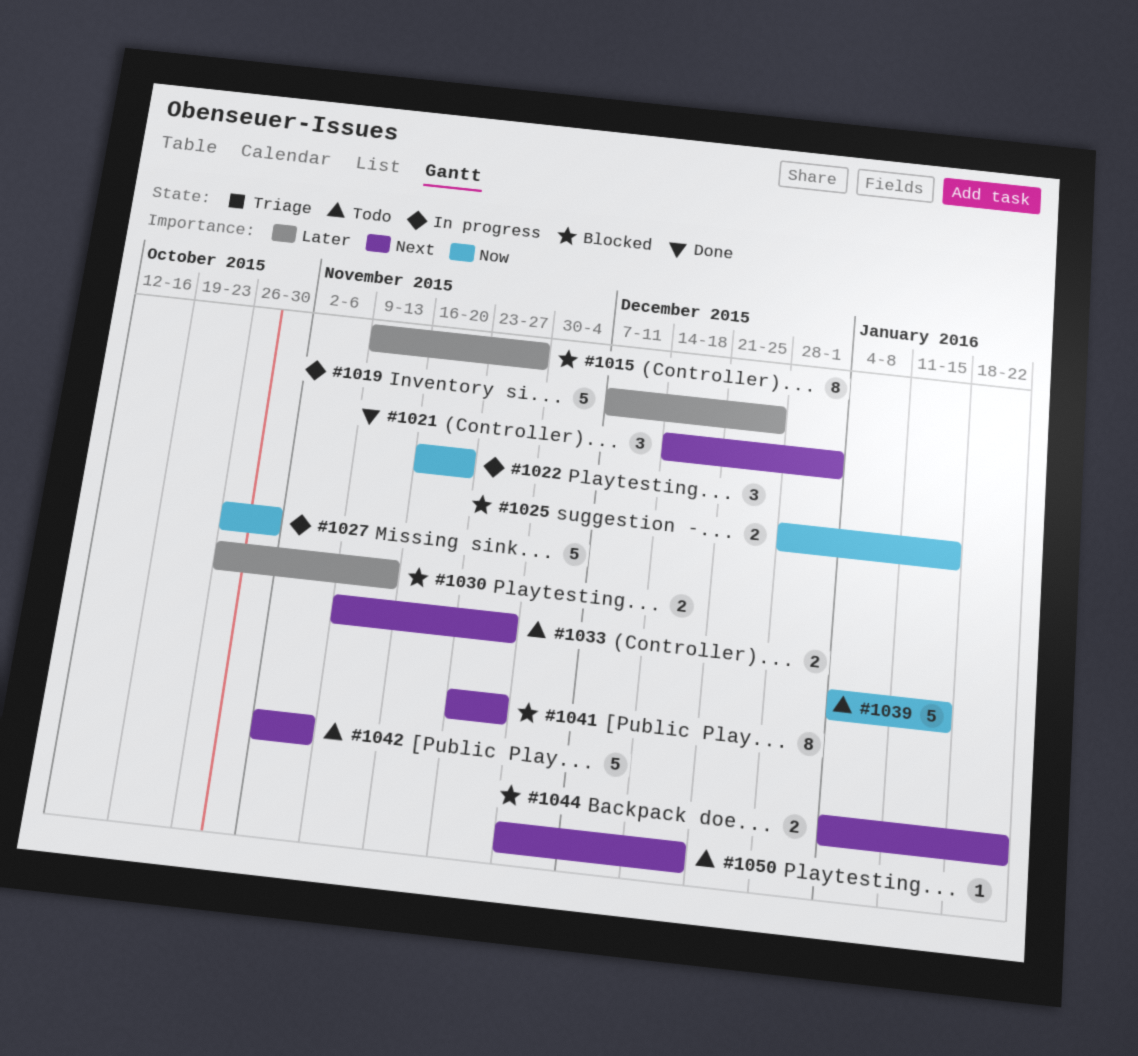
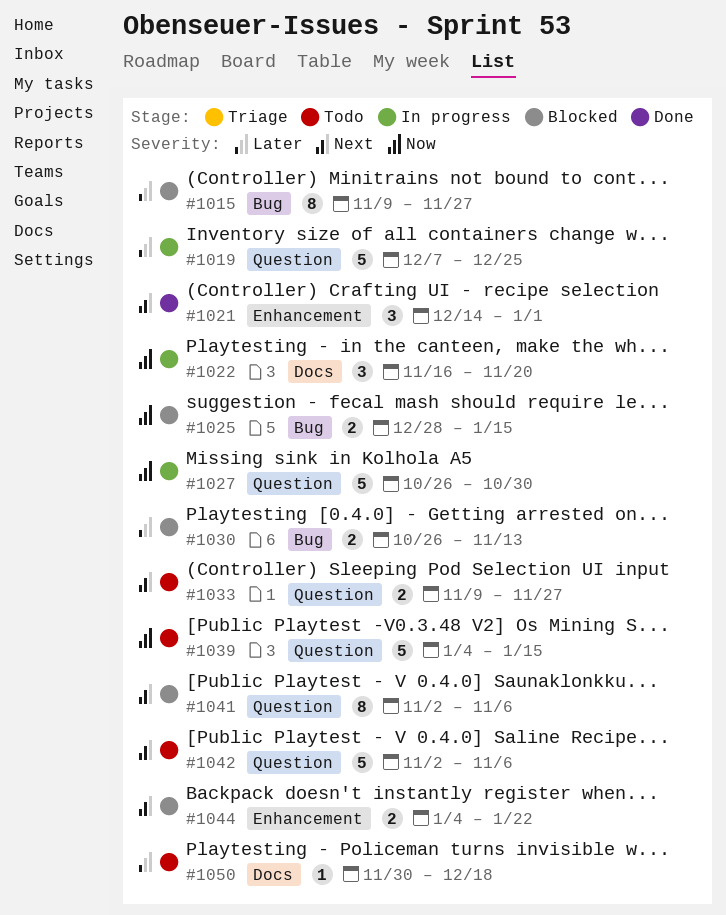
#1041, start: Nov 23 -> Nov 2
#1041, due: Nov 27 -> Nov 6
#1050, priority: Next -> Later

